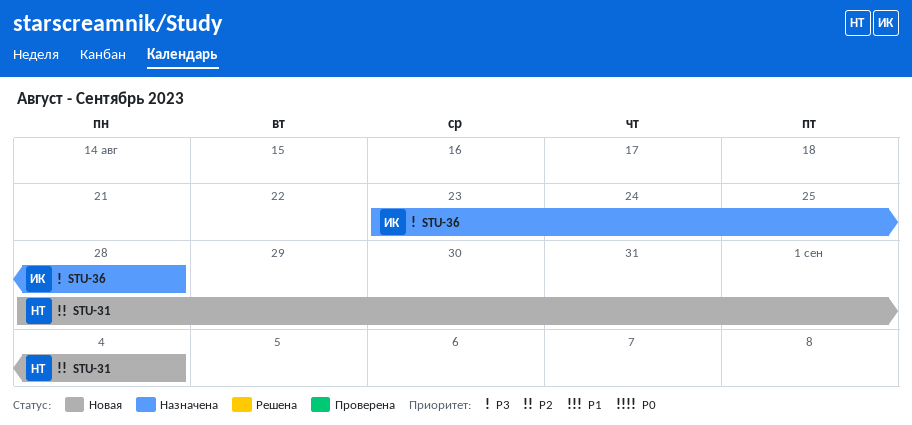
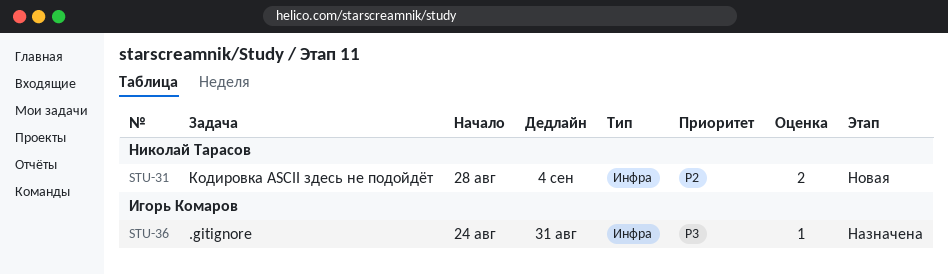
STU-36, start: Aug 23 -> Aug 24
STU-36, due: Aug 28 -> Aug 31

